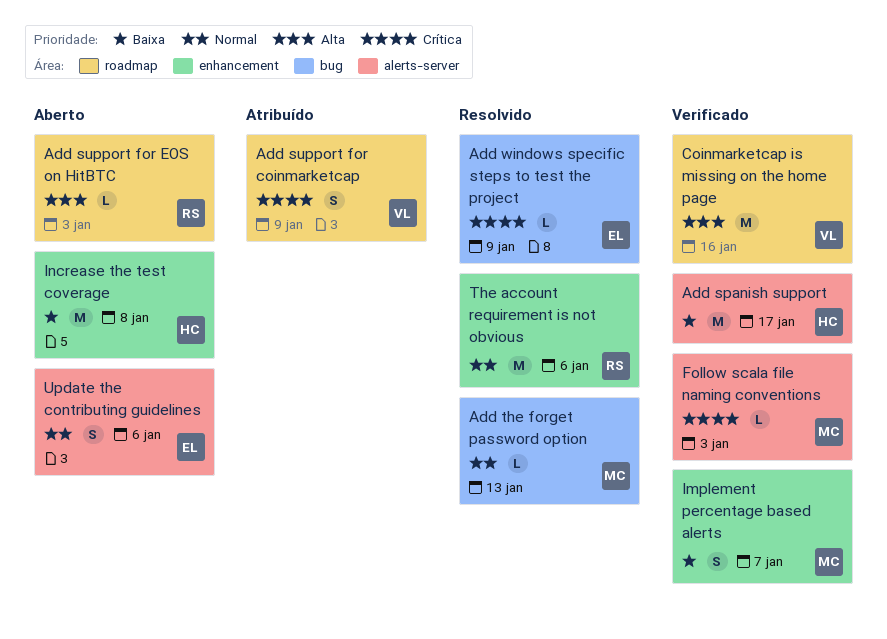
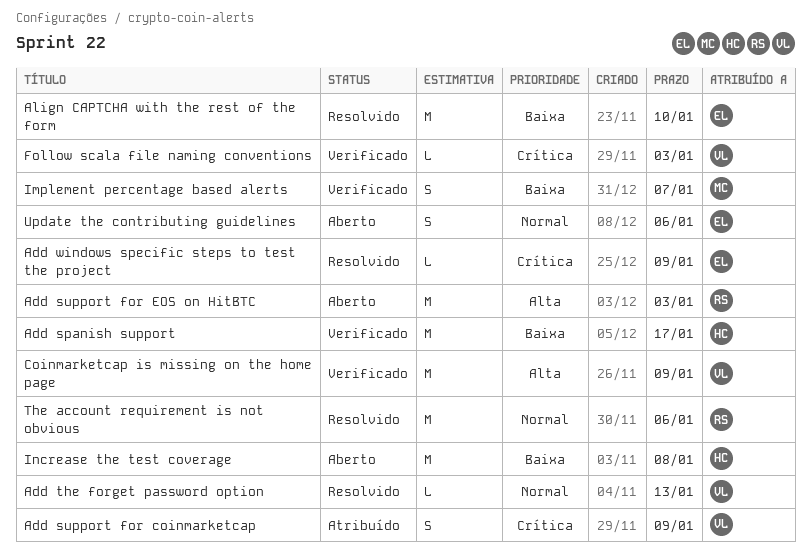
Add support for EOS on HitBTC, estimate: L -> M
Add the forget password option, owner: MC -> VL
Align CAPTCHA with the rest of the form: none -> present
Coinmarketcap is missing on the home page, due: Jan 16 -> Jan 9
Follow scala file naming conventions, owner: MC -> VL

